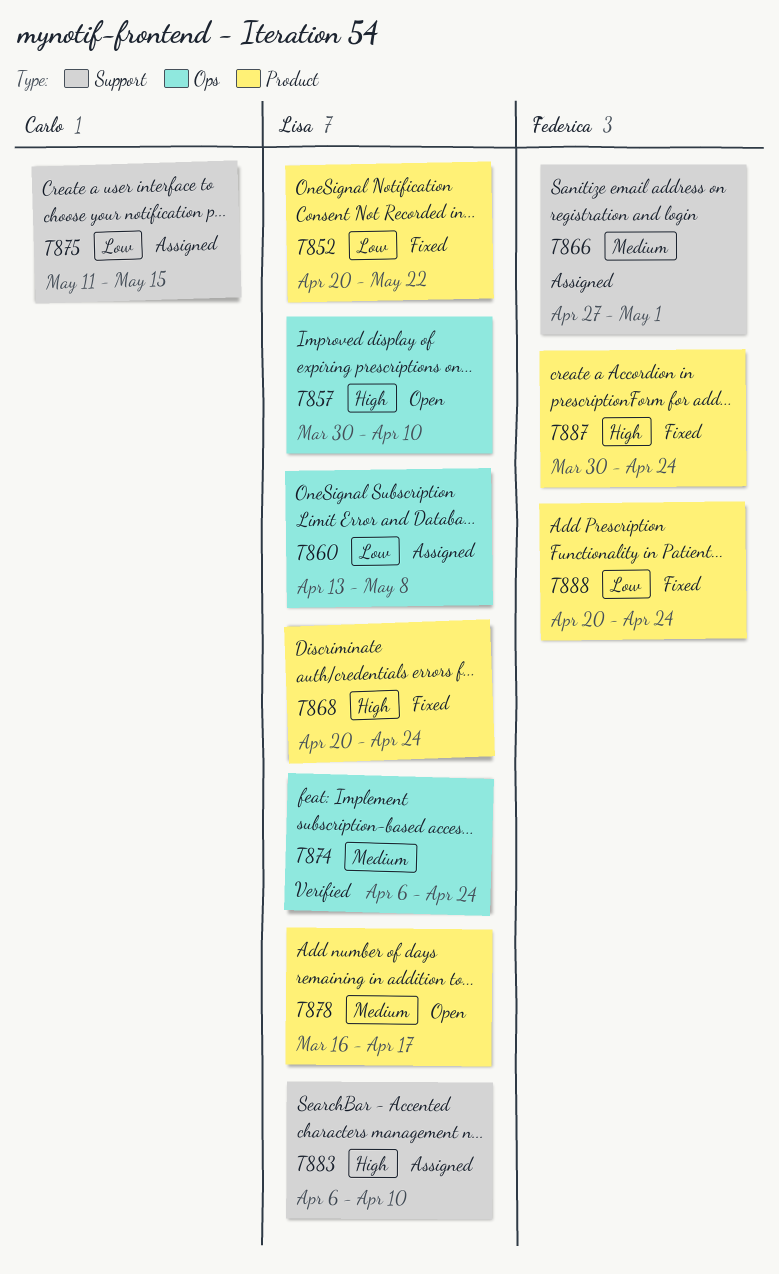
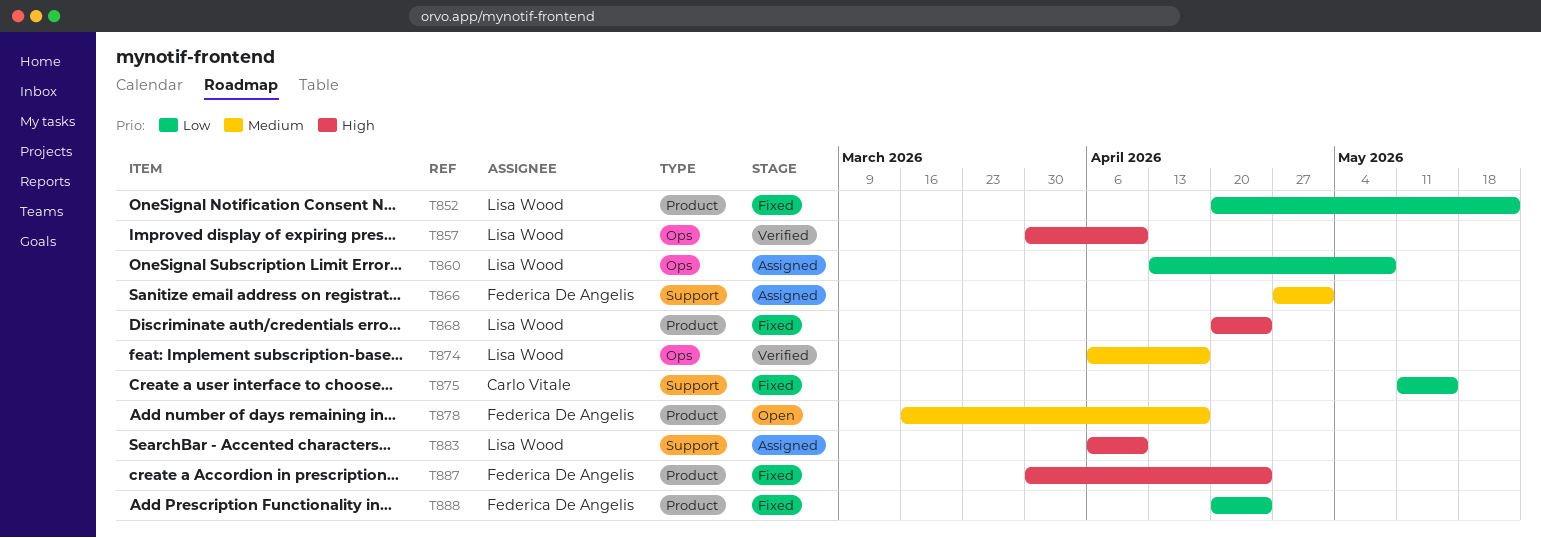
T857, status: Open -> Verified
T874, due: Apr 24 -> Apr 17
T875, status: Assigned -> Fixed
T878, owner: Lisa Wood -> Federica De Angelis

